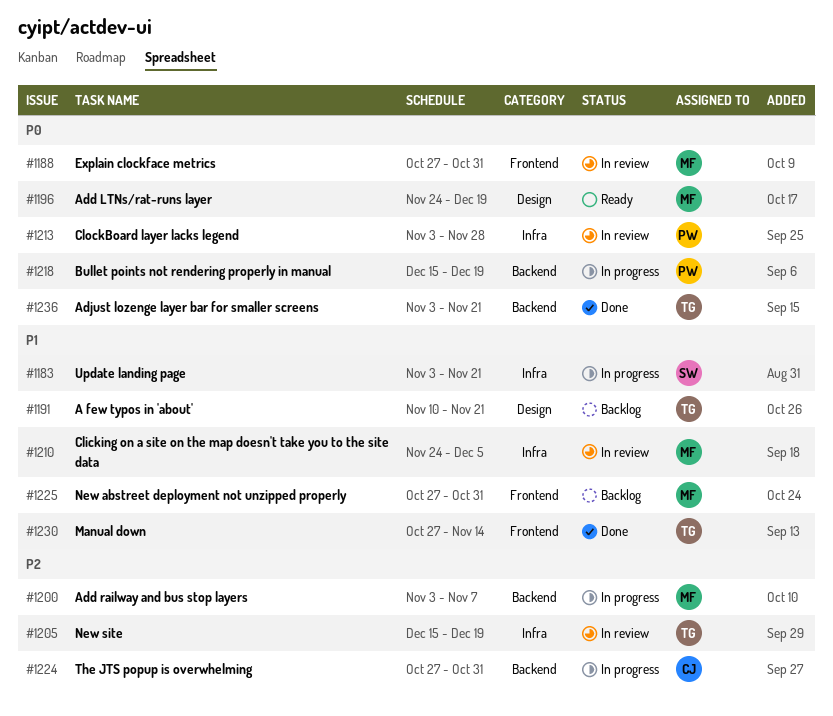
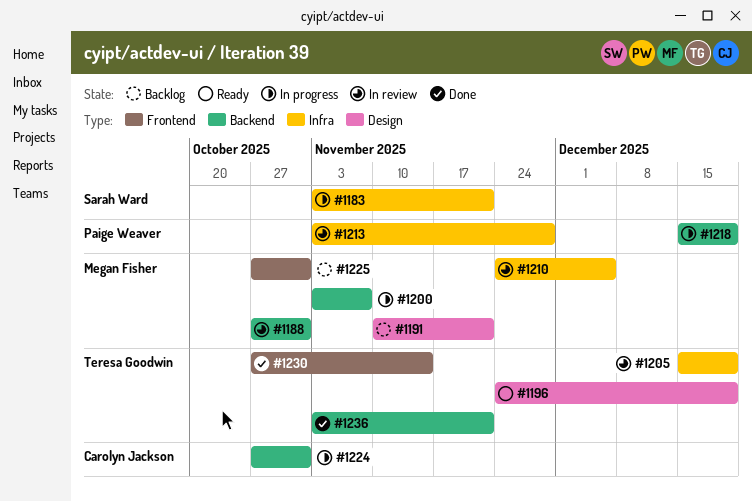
#1188, label: Frontend -> Backend
#1191, owner: Teresa Goodwin -> Megan Fisher
#1196, owner: Megan Fisher -> Teresa Goodwin

